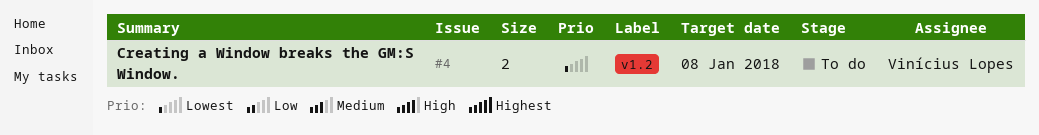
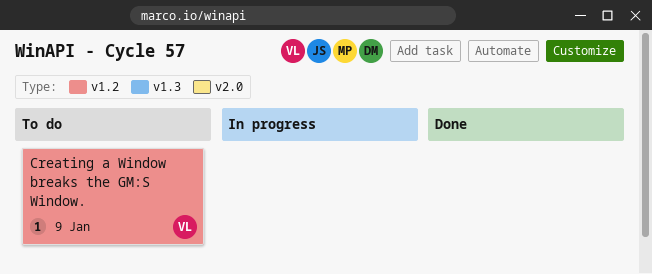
Creating a Window breaks the GM:S Window., estimate: 2 -> 1
Creating a Window breaks the GM:S Window., due: Jan 8 -> Jan 9

